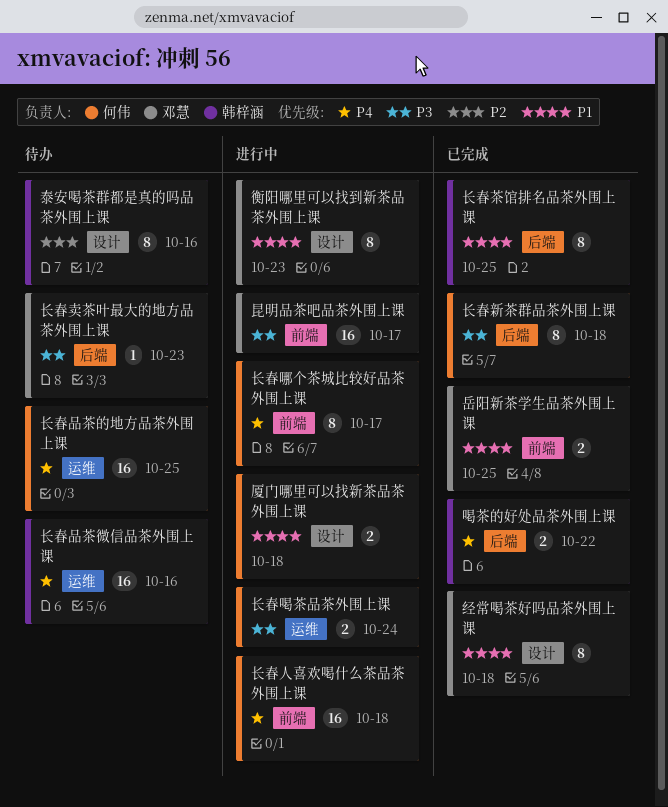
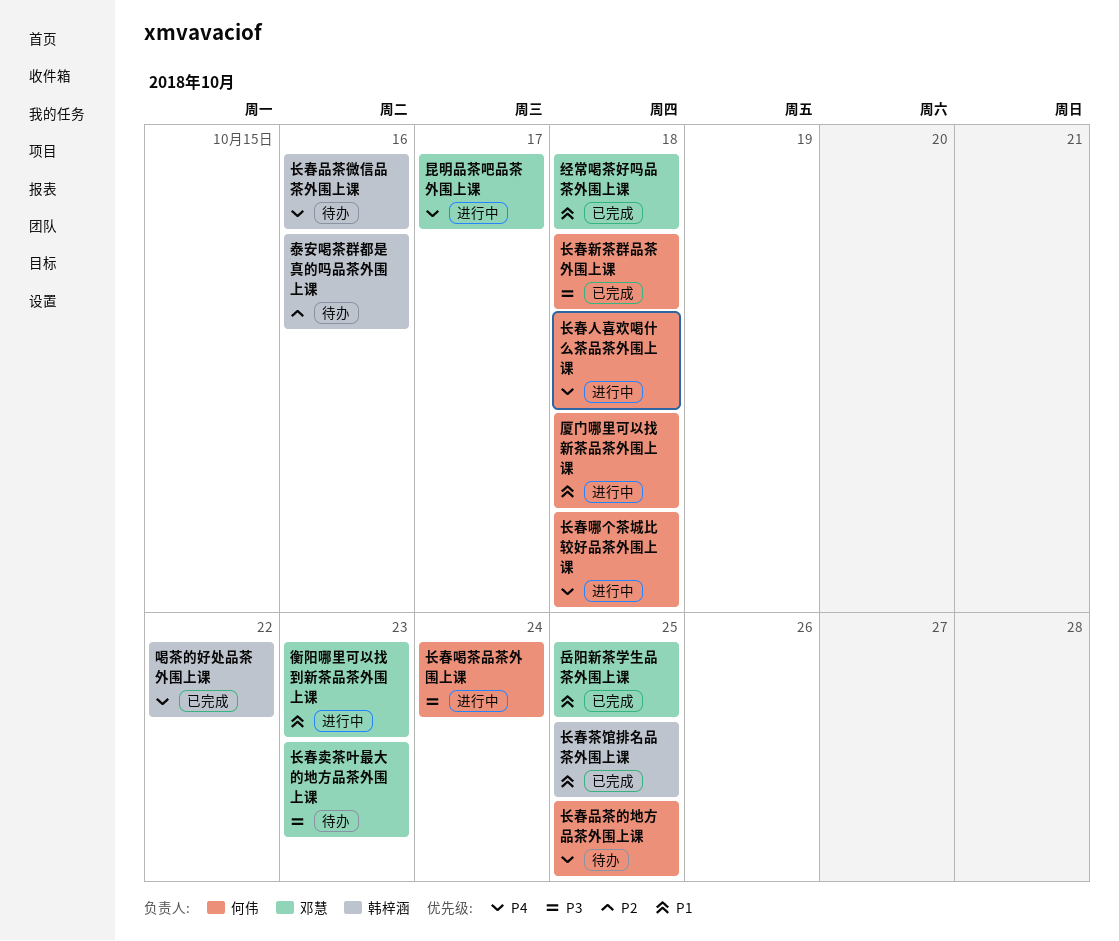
昆明品茶吧品茶外围上课, priority: P3 -> P4
长春哪个茶城比较好品茶外围上课, due: Oct 17 -> Oct 18

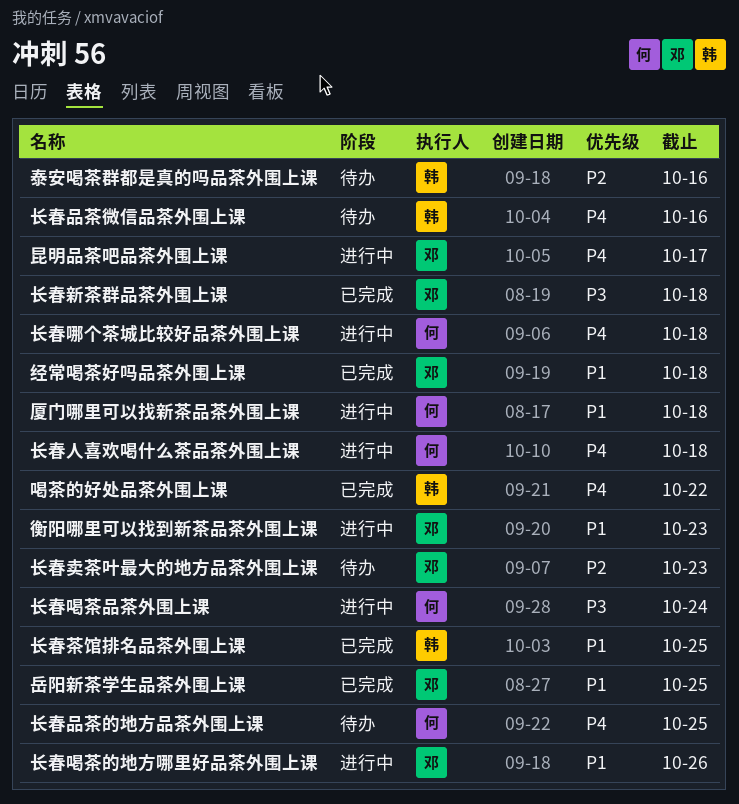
长春卖茶叶最大的地方品茶外围上课, priority: P3 -> P2
长春喝茶的地方哪里好品茶外围上课: none -> present
长春新茶群品茶外围上课, owner: 何伟 -> 邓慧

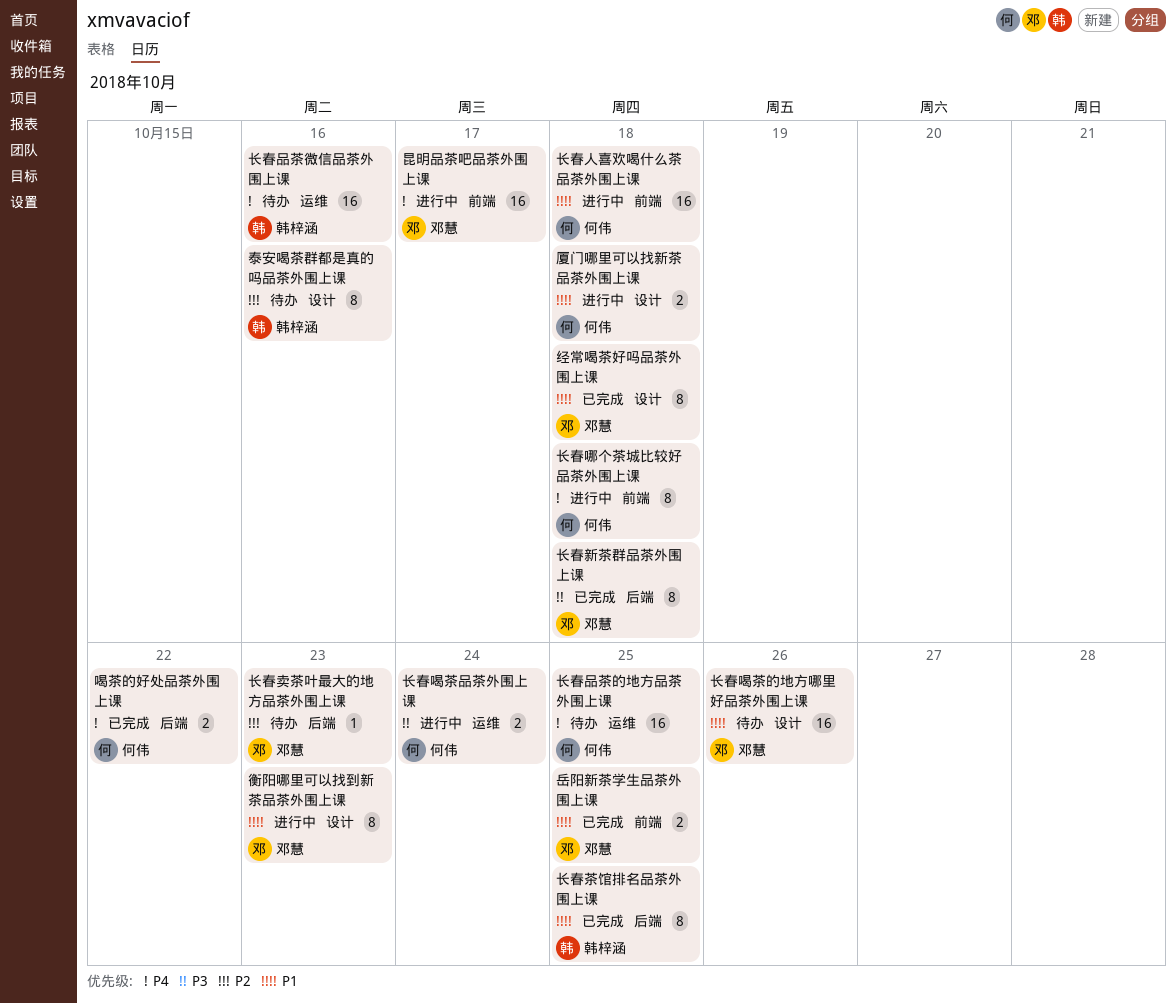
喝茶的好处品茶外围上课, owner: 韩梓涵 -> 何伟
长春人喜欢喝什么茶品茶外围上课, priority: P4 -> P1
长春喝茶的地方哪里好品茶外围上课, status: 进行中 -> 待办

